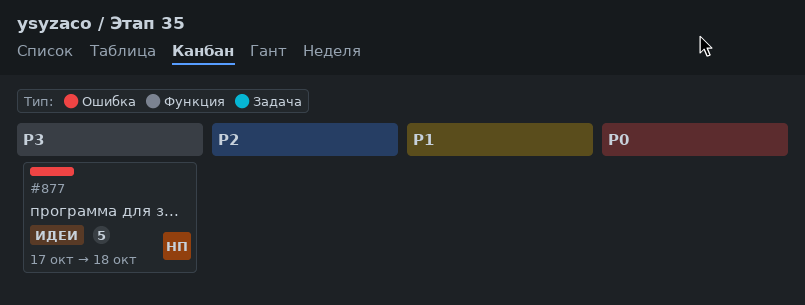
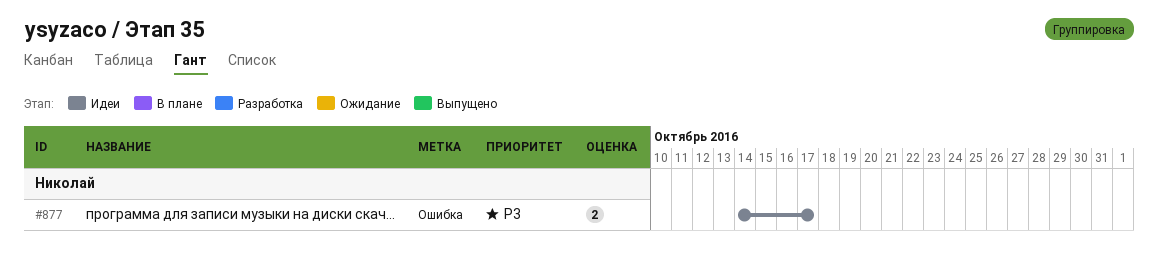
#877, estimate: 5 -> 2
#877, start: Oct 17 -> Oct 14
#877, due: Oct 18 -> Oct 17

